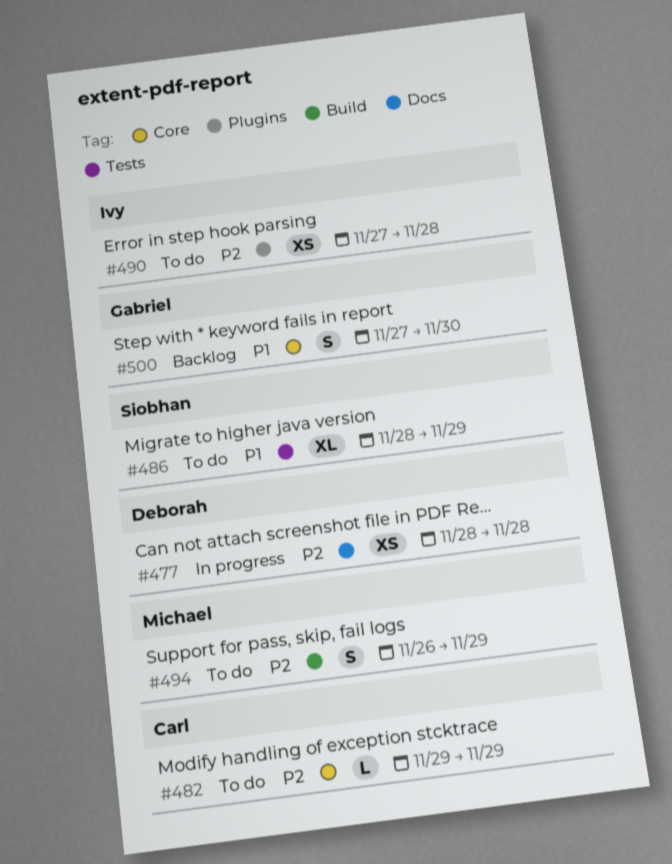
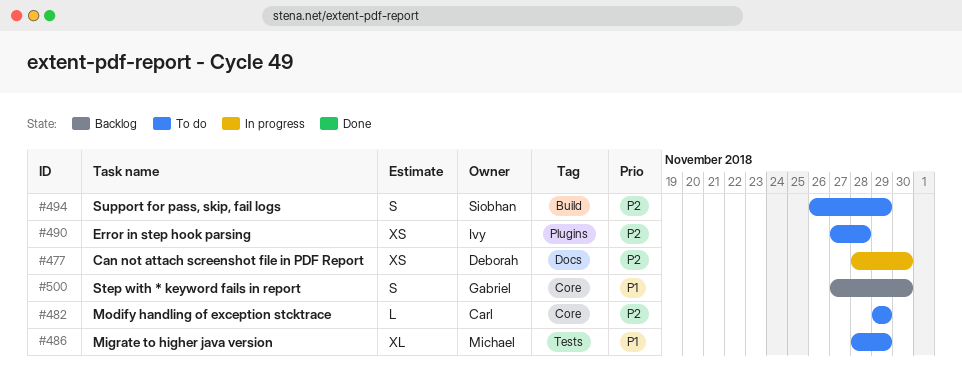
#477, due: Nov 28 -> Nov 30
#486, owner: Siobhan -> Michael
#494, owner: Michael -> Siobhan

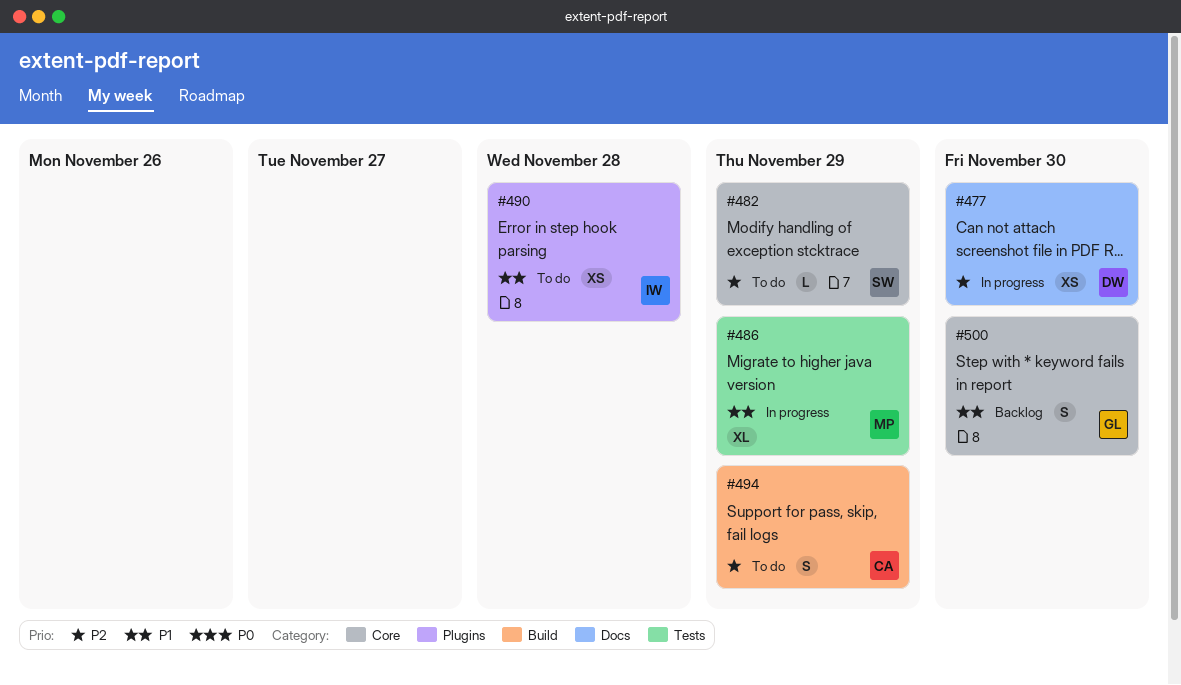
#482, owner: Carl -> Siobhan
#486, status: To do -> In progress
#490, priority: P2 -> P1
#494, owner: Siobhan -> Carl

